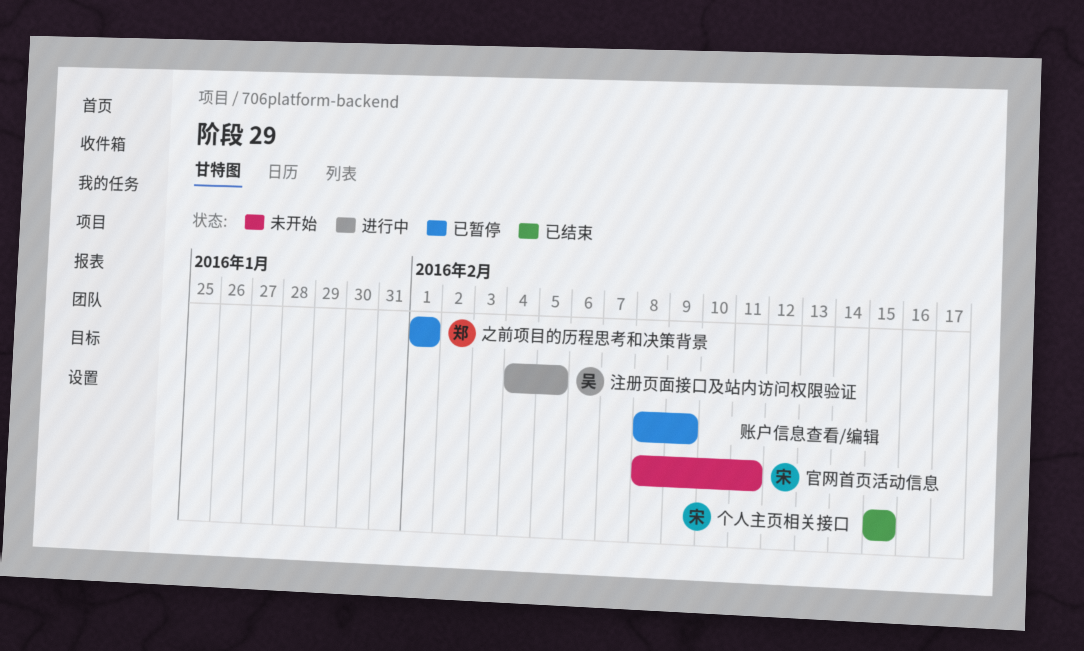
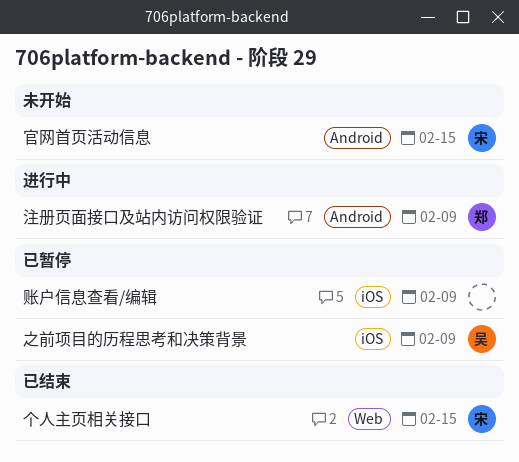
之前项目的历程思考和决策背景, owner: 郑 -> 吴
之前项目的历程思考和决策背景, due: Feb 1 -> Feb 9
官网首页活动信息, due: Feb 11 -> Feb 15
注册页面接口及站内访问权限验证, owner: 吴 -> 郑
注册页面接口及站内访问权限验证, due: Feb 5 -> Feb 9

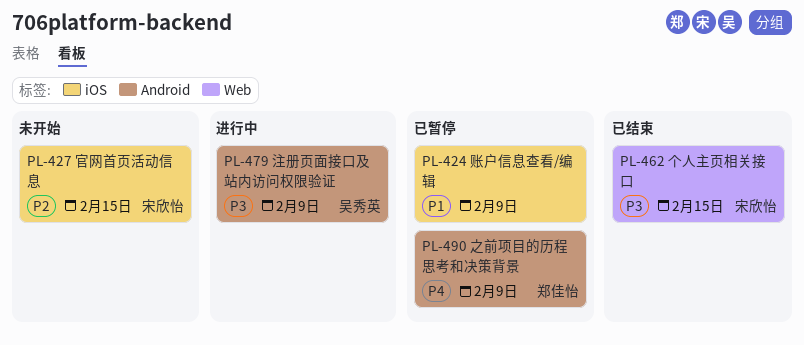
之前项目的历程思考和决策背景, owner: 吴秀英 -> 郑佳怡
之前项目的历程思考和决策背景, label: iOS -> Android
官网首页活动信息, label: Android -> iOS
注册页面接口及站内访问权限验证, owner: 郑佳怡 -> 吴秀英

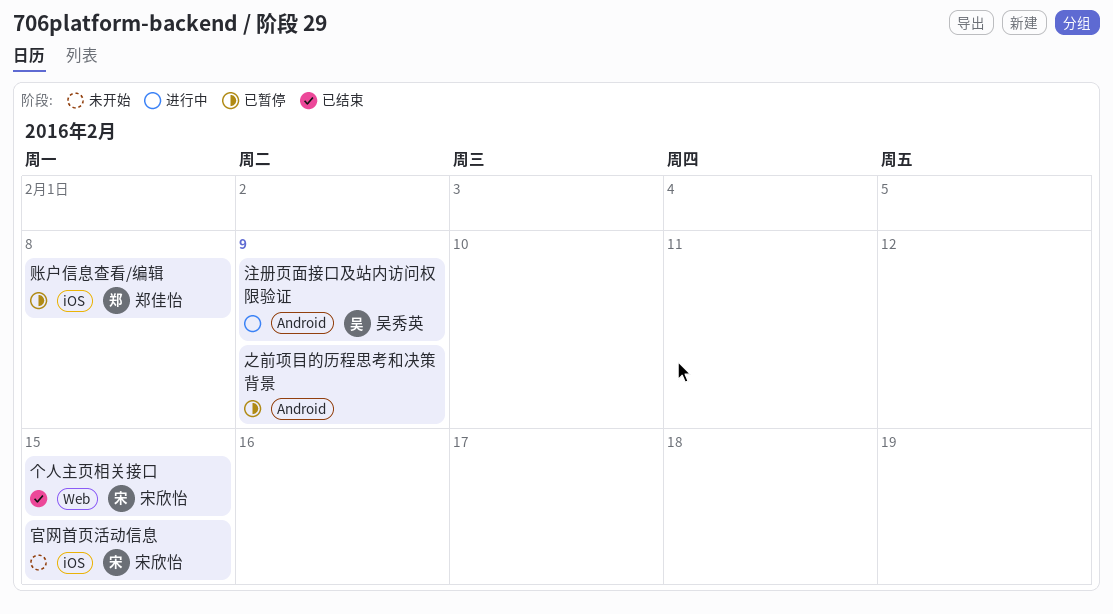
之前项目的历程思考和决策背景, owner: 郑佳怡 -> none
账户信息查看/编辑, owner: none -> 郑佳怡
账户信息查看/编辑, due: Feb 9 -> Feb 8

